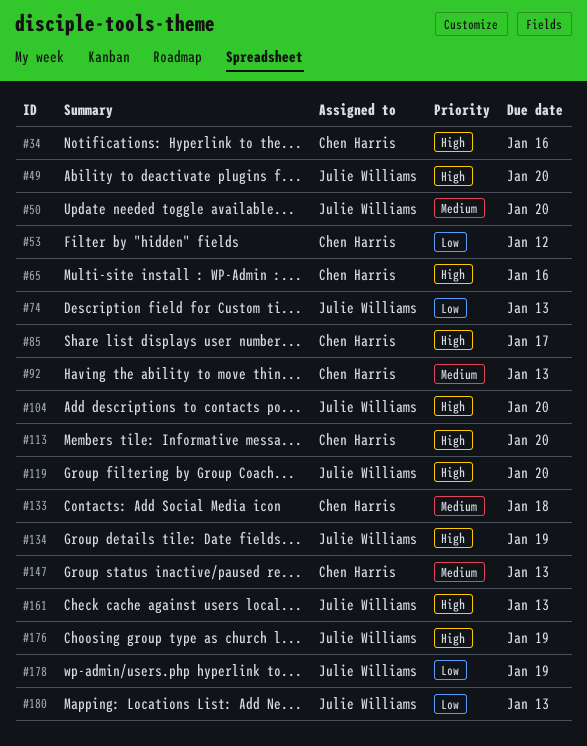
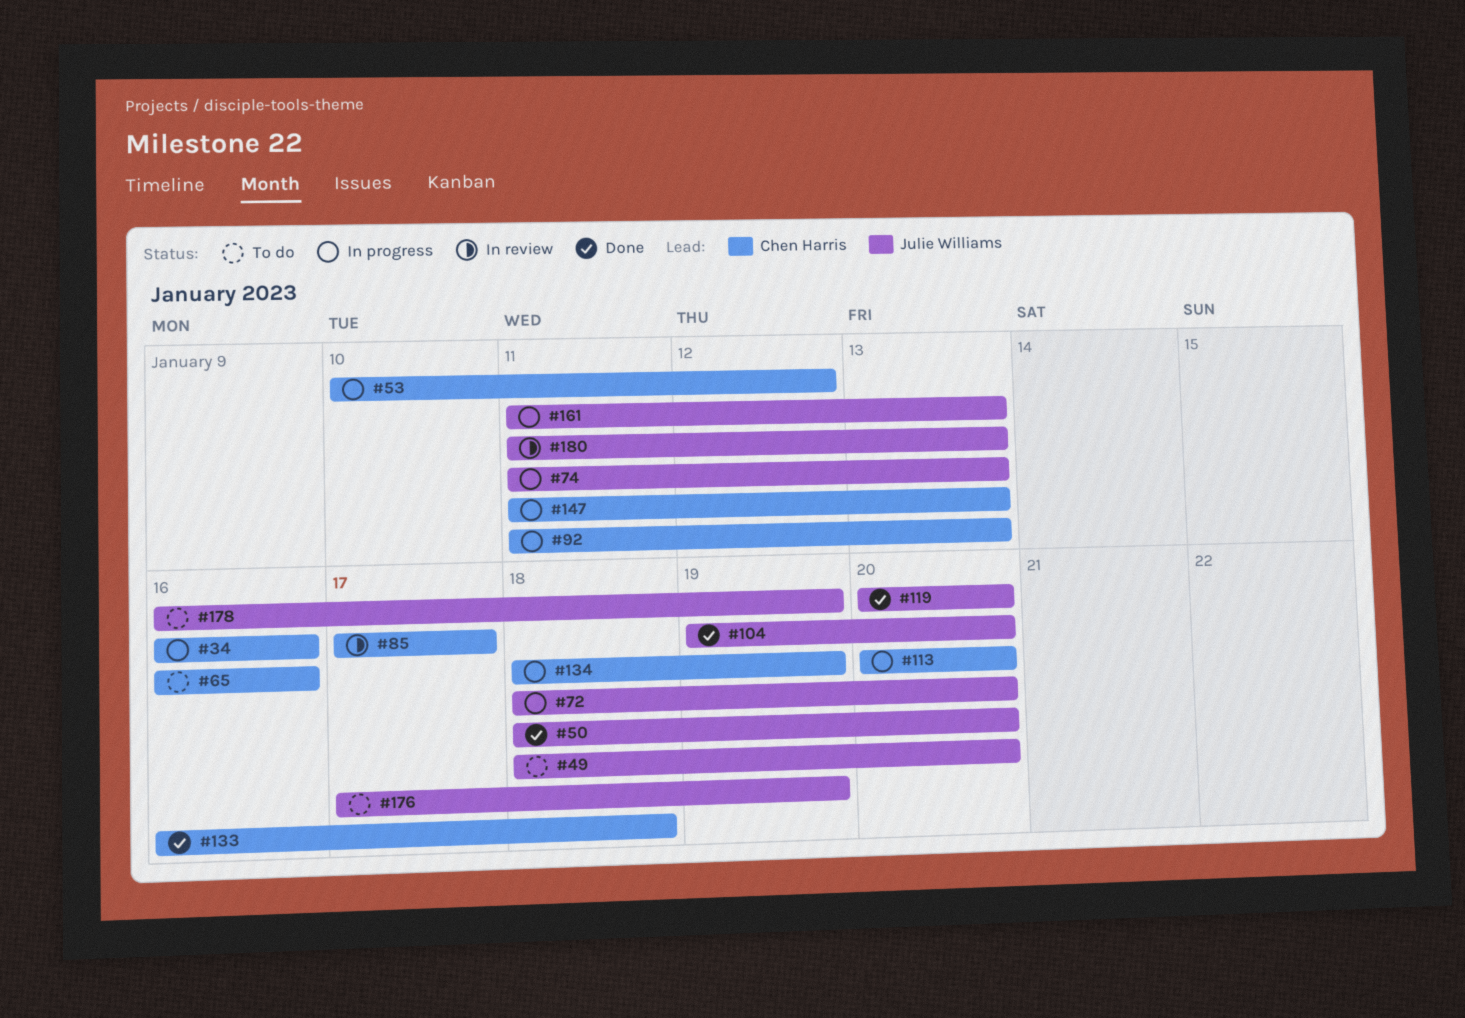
#72: none -> present
#134, owner: Julie Williams -> Chen Harris

